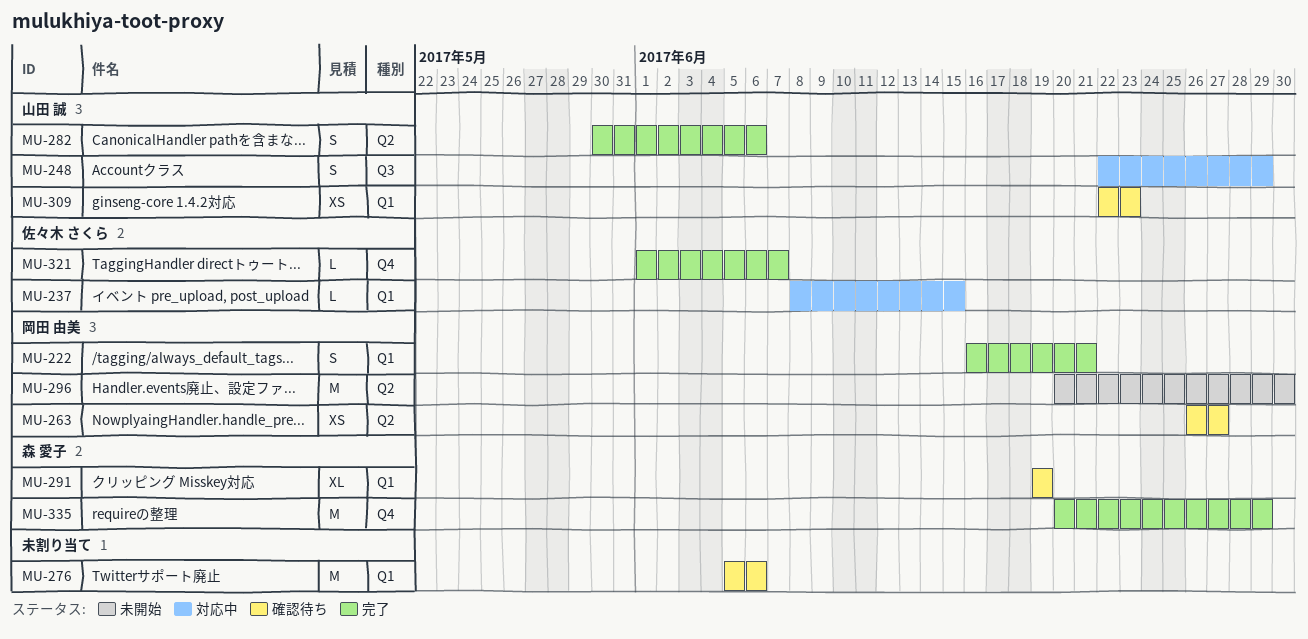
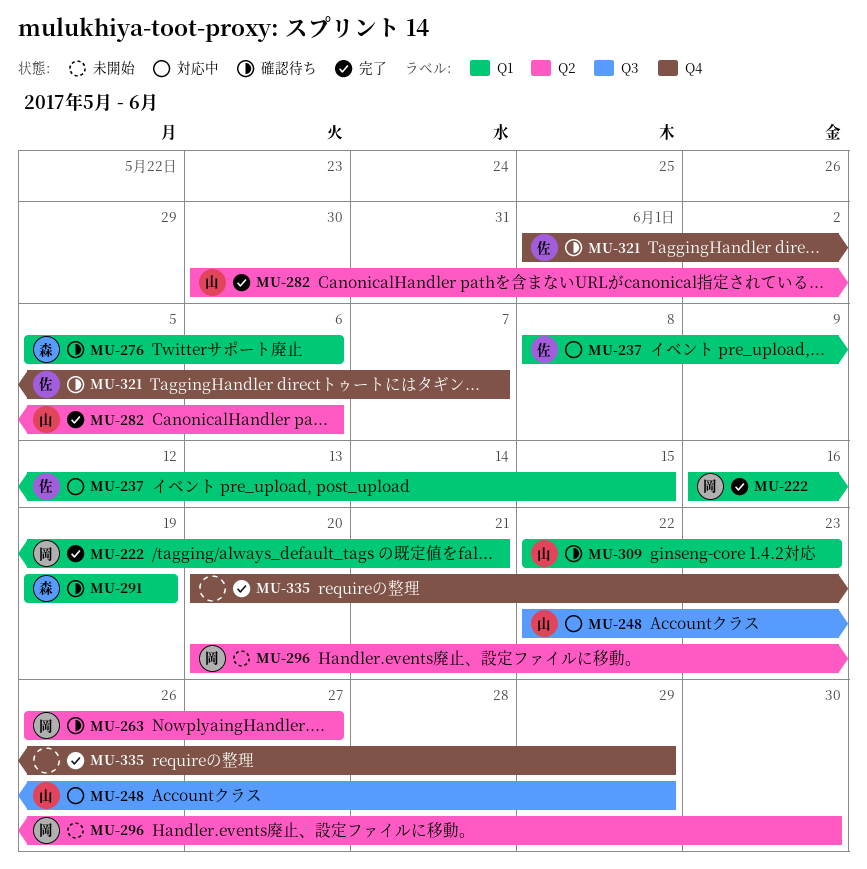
MU-276, owner: none -> 森 愛子
MU-321, status: 完了 -> 確認待ち
MU-335, owner: 森 愛子 -> none

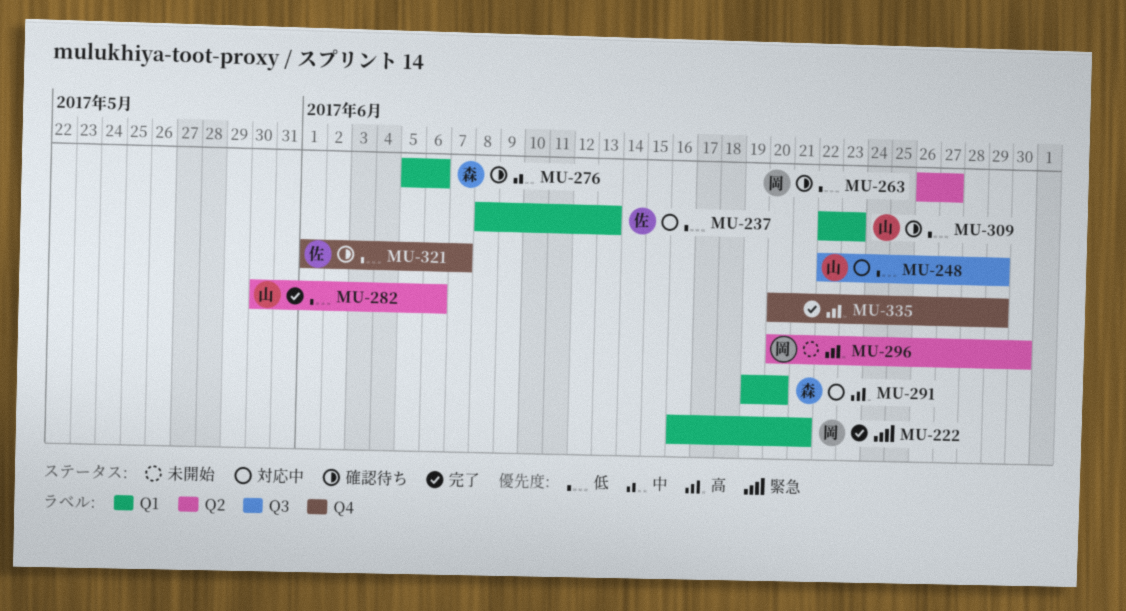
MU-237, due: Jun 15 -> Jun 13
MU-291, status: 確認待ち -> 対応中
MU-291, due: Jun 19 -> Jun 20

